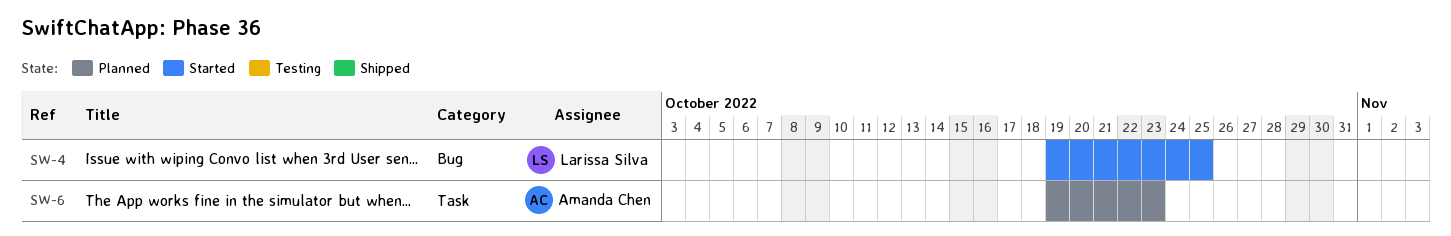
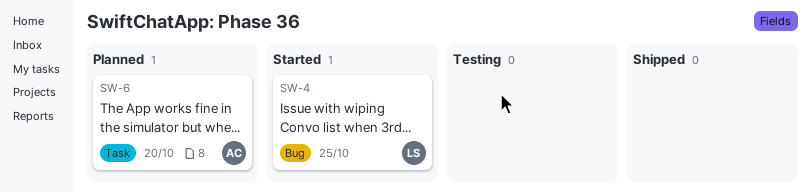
SW-6, due: Oct 23 -> Oct 20

